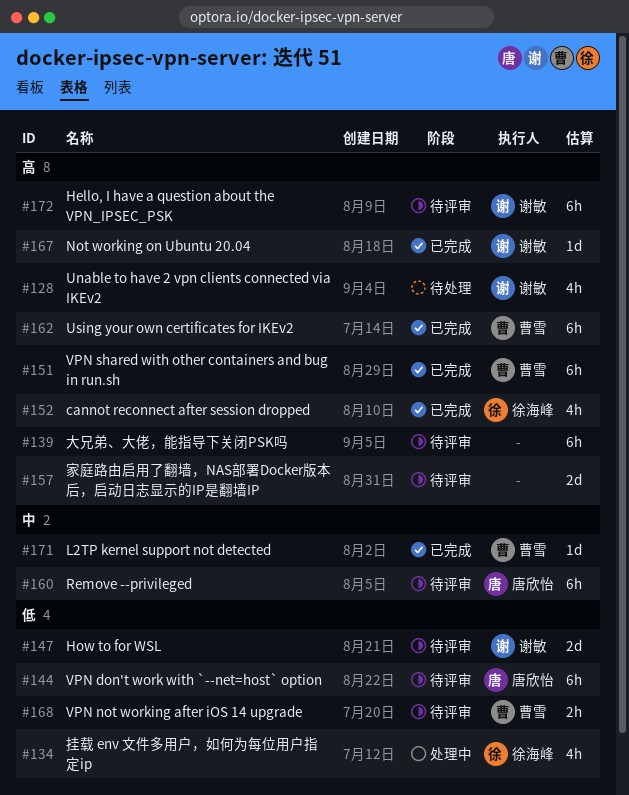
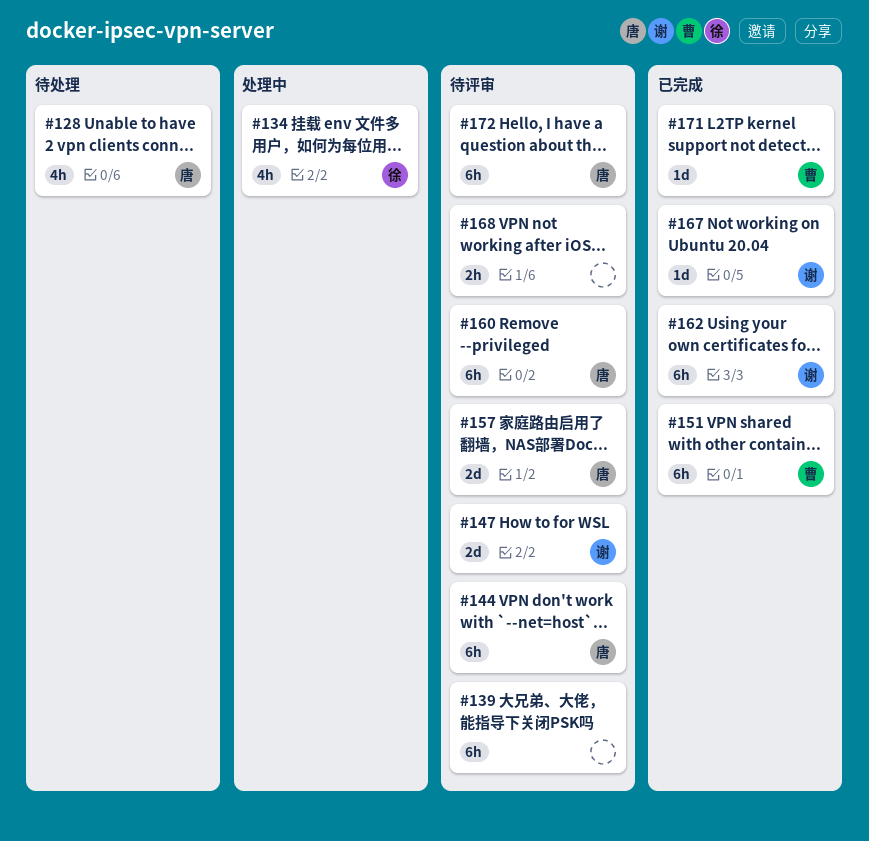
#128, owner: 谢敏 -> 唐欣怡
#152: present -> none
#157, owner: none -> 唐欣怡
#162, owner: 曹雪 -> 谢敏
#168, owner: 曹雪 -> none
#172, owner: 谢敏 -> 唐欣怡

